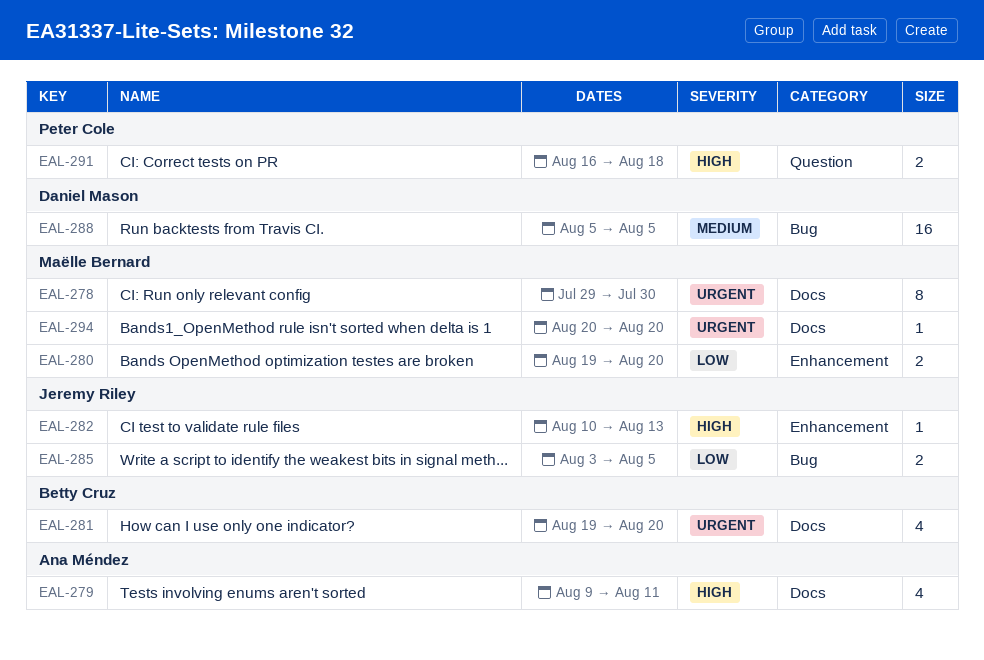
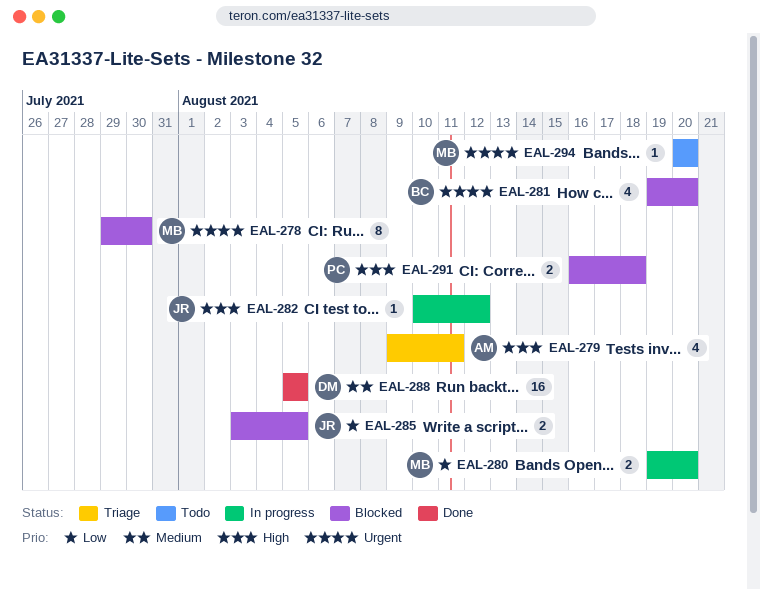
EAL-282, due: Aug 13 -> Aug 12

